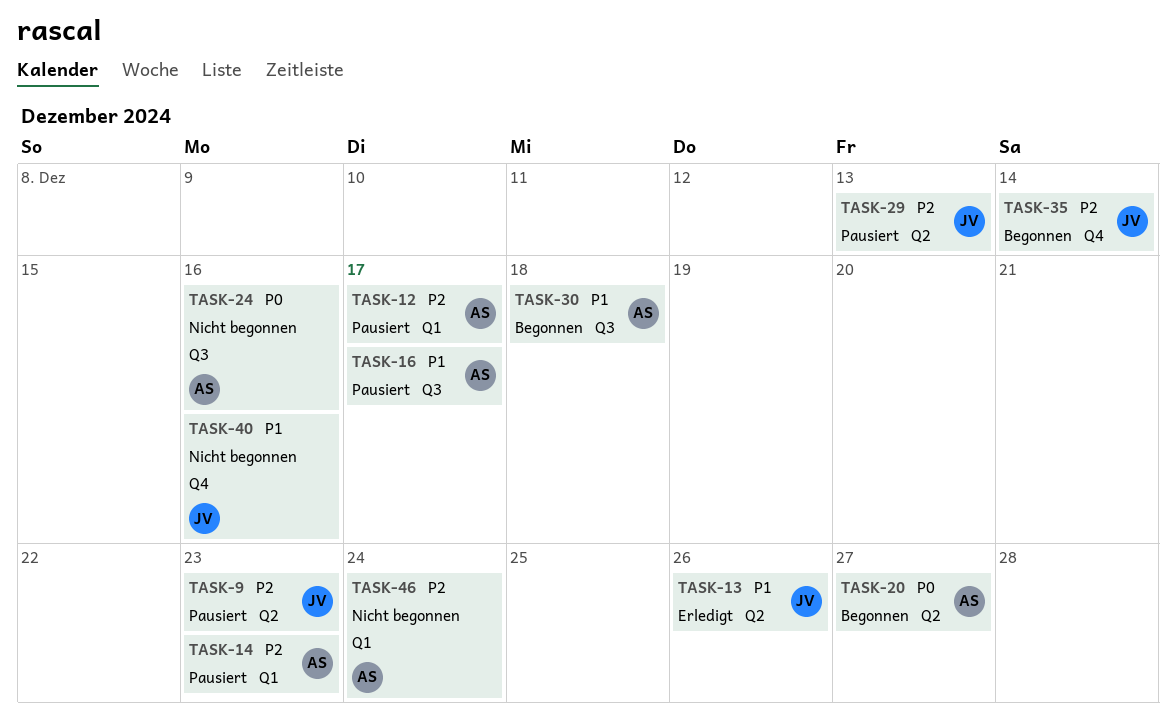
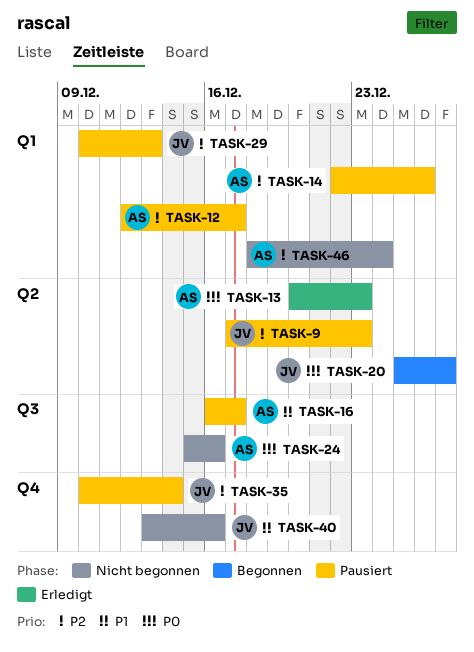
TASK-13, owner: JV -> AS
TASK-13, priority: P1 -> P0
TASK-13, due: Dec 26 -> Dec 23
TASK-14, due: Dec 23 -> Dec 26
TASK-20, owner: AS -> JV
TASK-29, label: Q2 -> Q1
TASK-30: present -> none
TASK-35, status: Begonnen -> Pausiert

